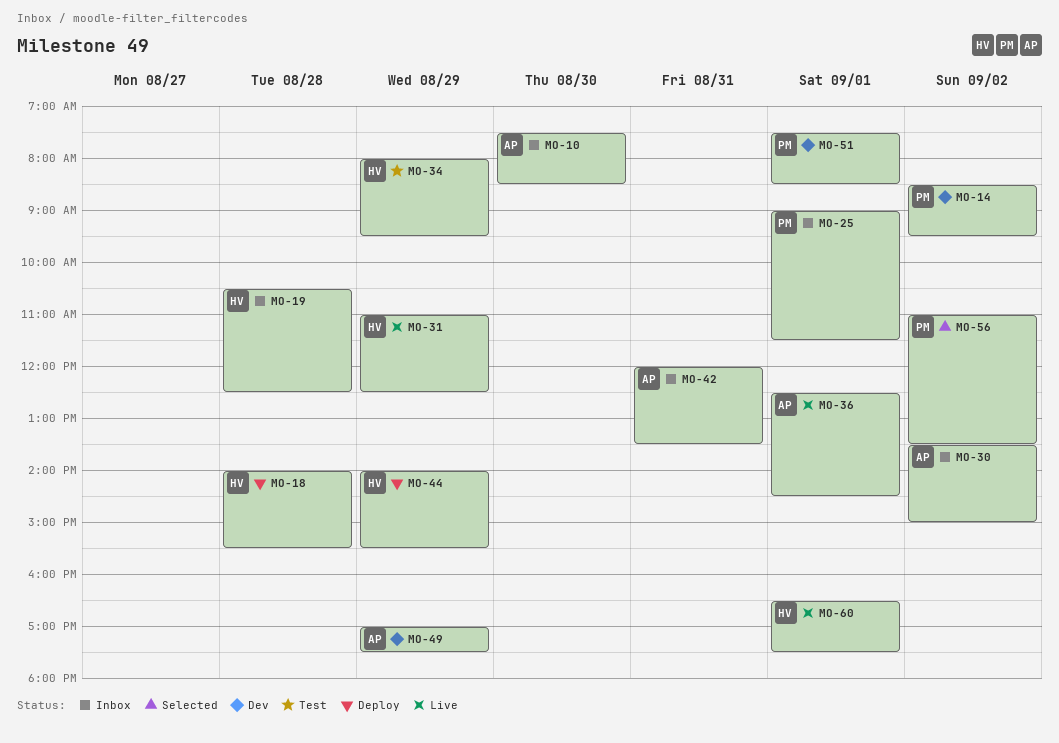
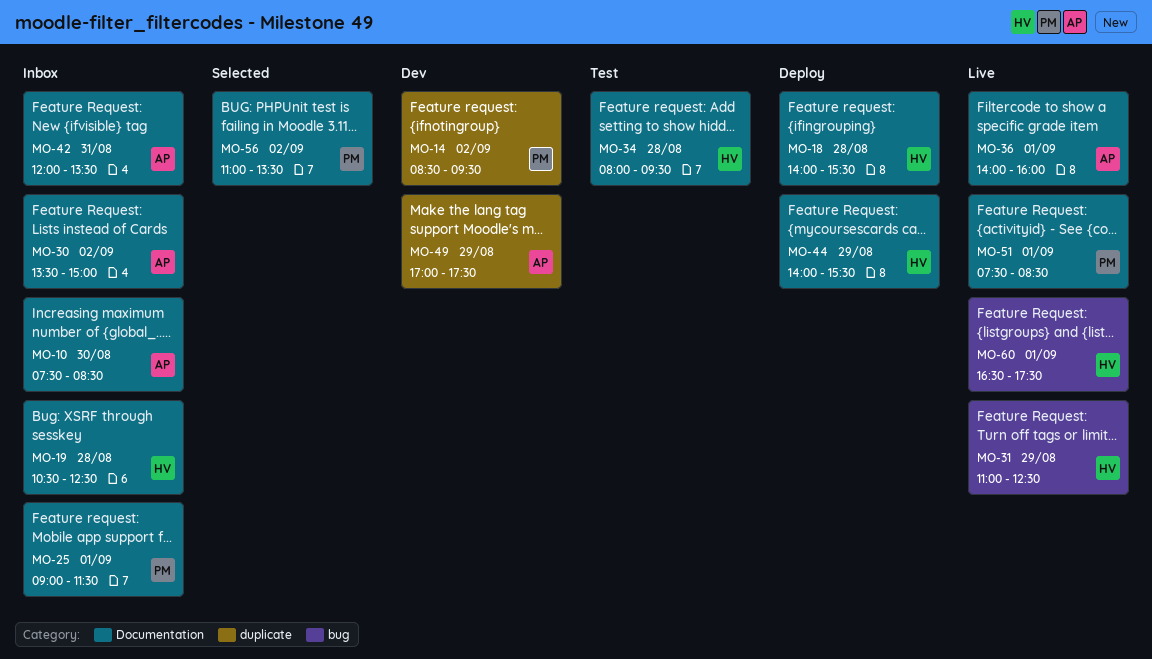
MO-34, day: Aug 29 -> Aug 28
MO-36, begins: 12:30 -> 14:00
MO-36, ends: 14:30 -> 16:00
MO-51, status: Dev -> Live

